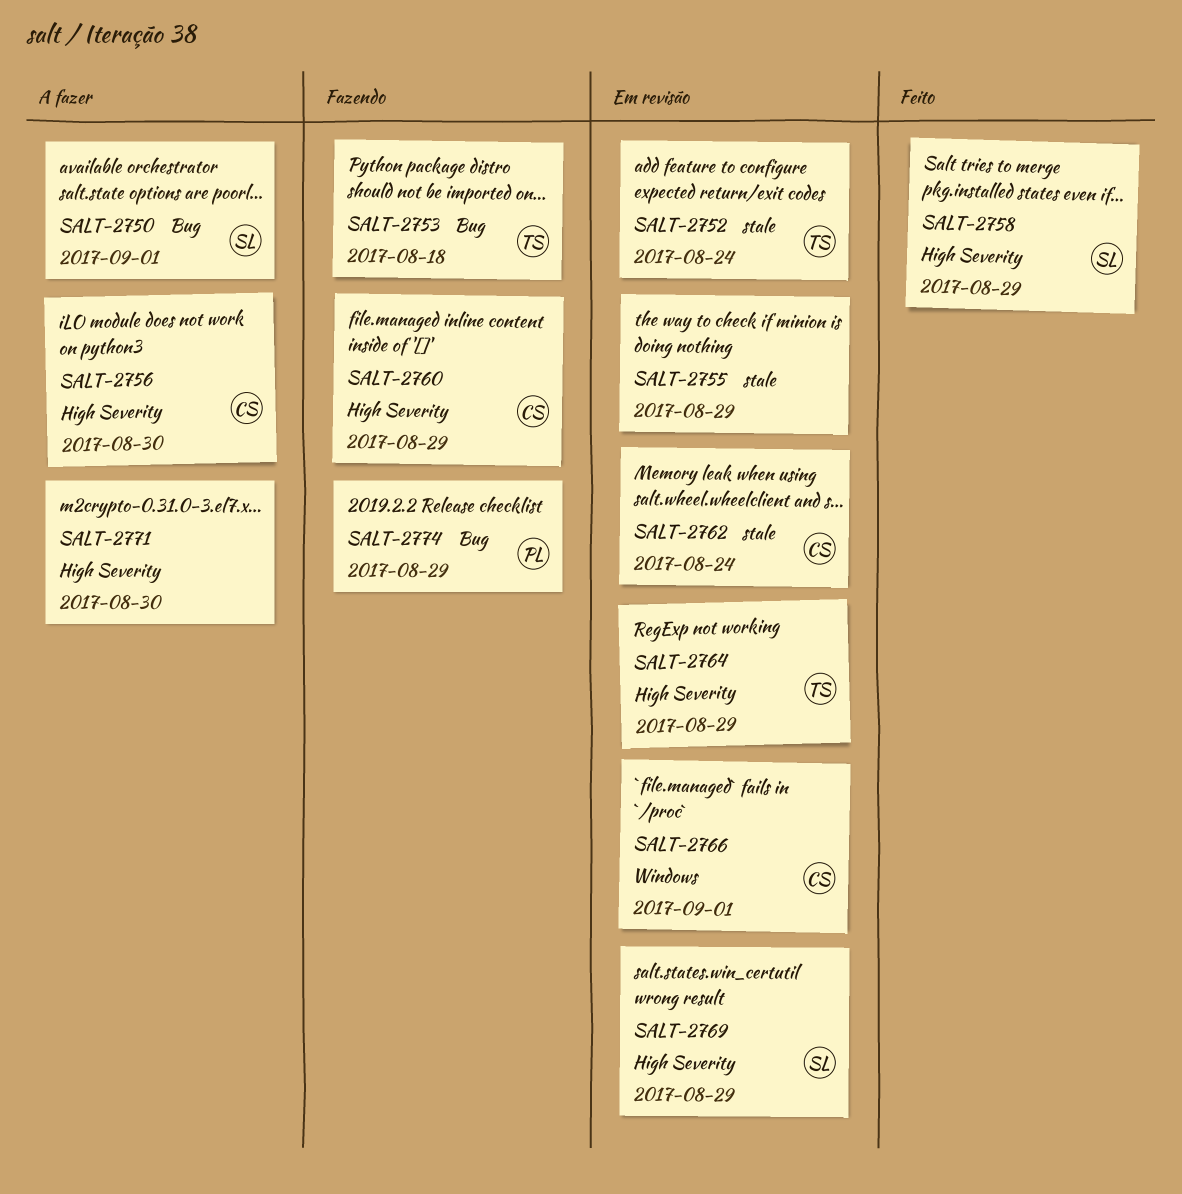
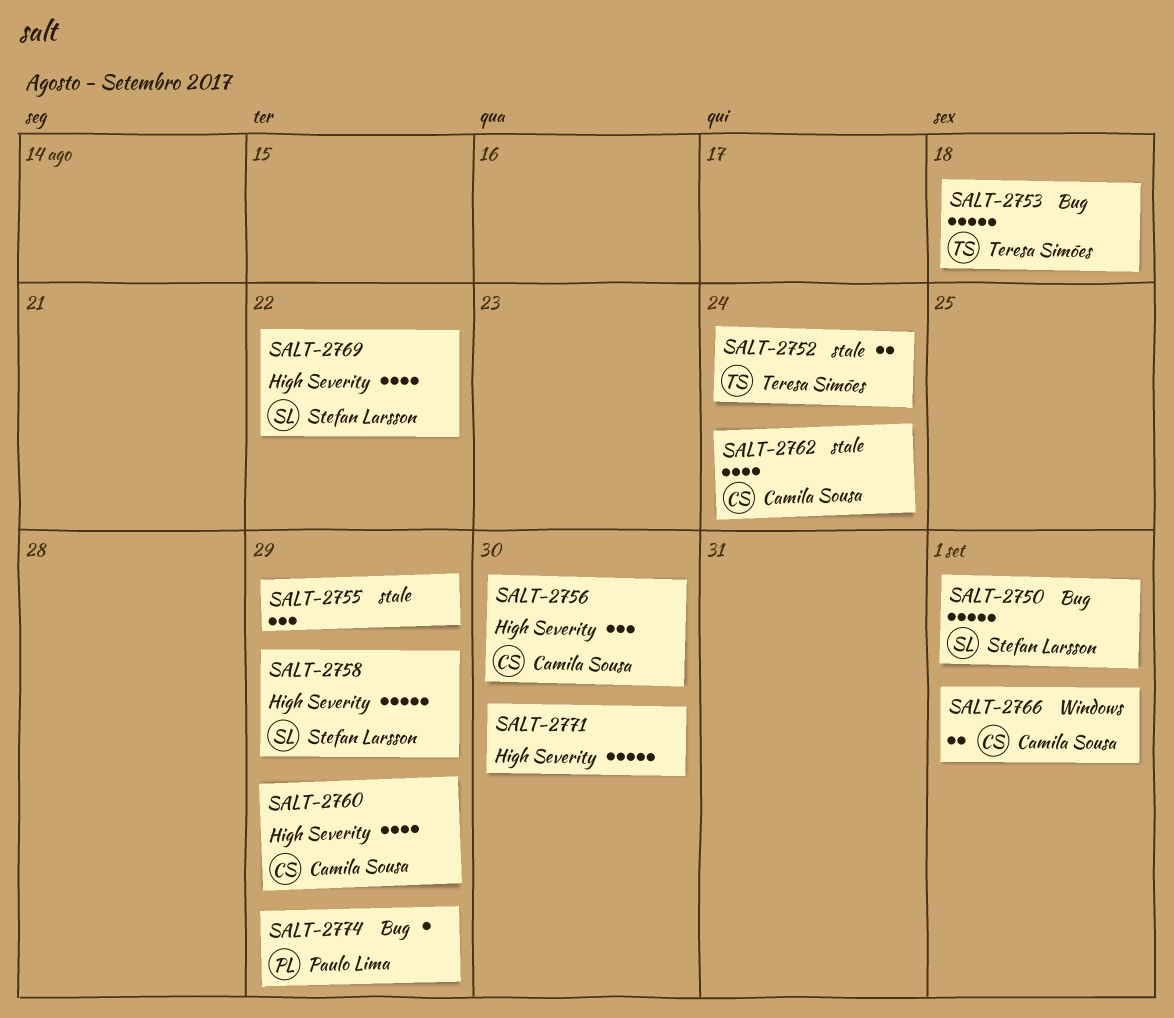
SALT-2764: present -> none
SALT-2769, due: Aug 29 -> Aug 22

